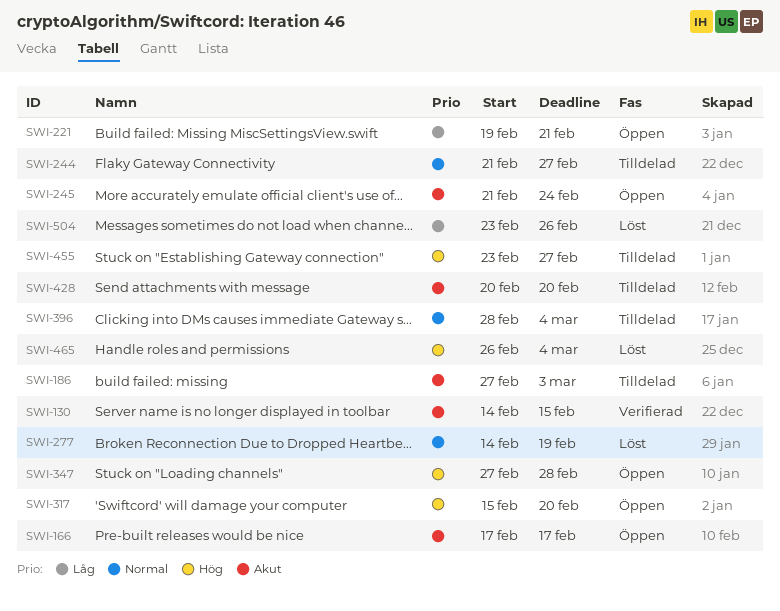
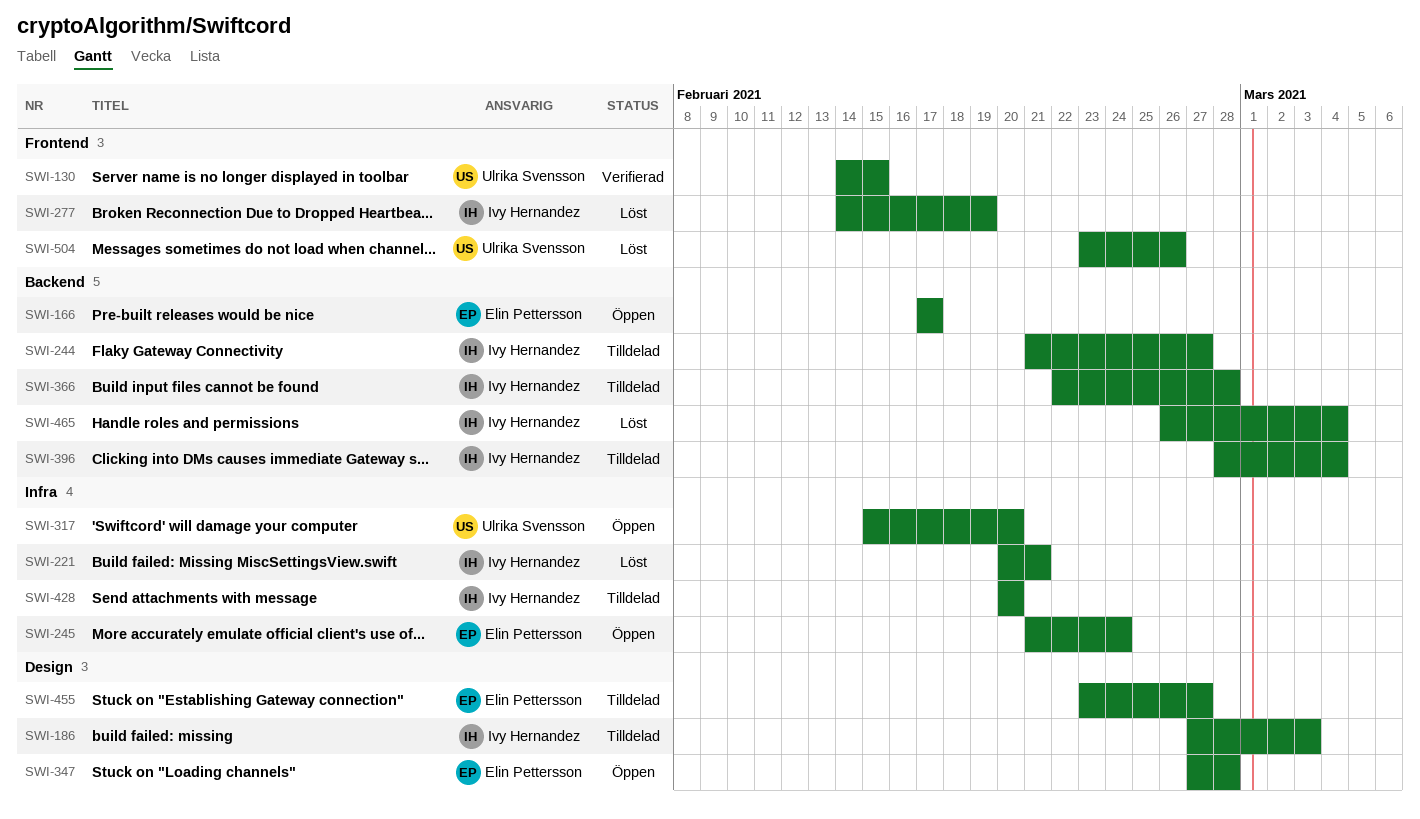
SWI-221, status: Öppen -> Löst
SWI-221, start: Feb 19 -> Feb 20
SWI-366: none -> present

